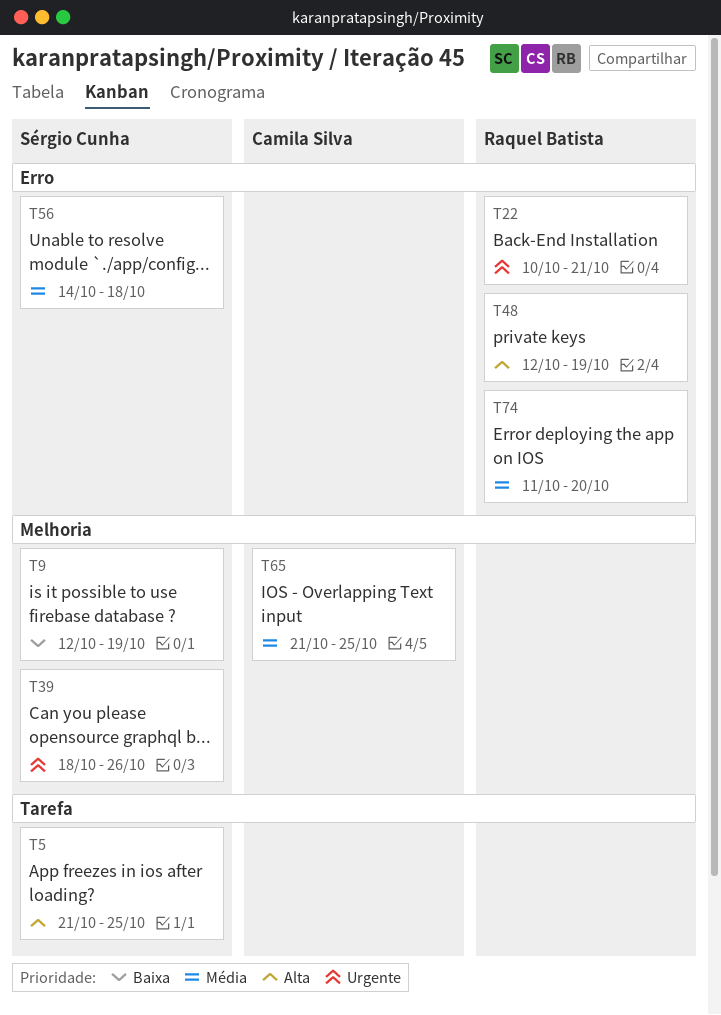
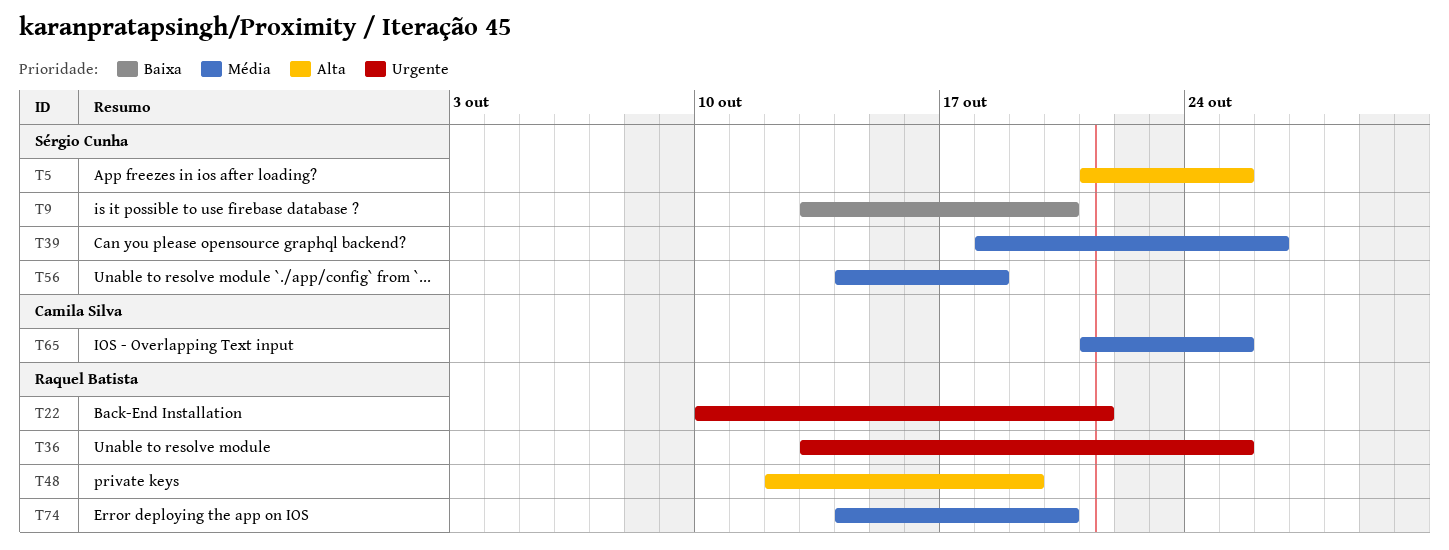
T9, start: Oct 12 -> Oct 13
T9, due: Oct 19 -> Oct 20
T36: none -> present
T39, priority: Urgente -> Média
T74, start: Oct 11 -> Oct 14

